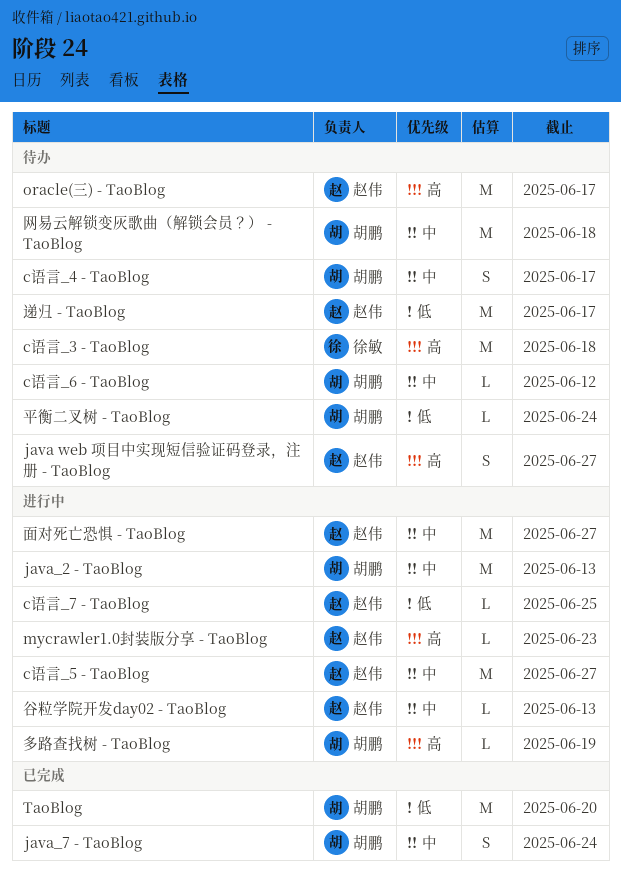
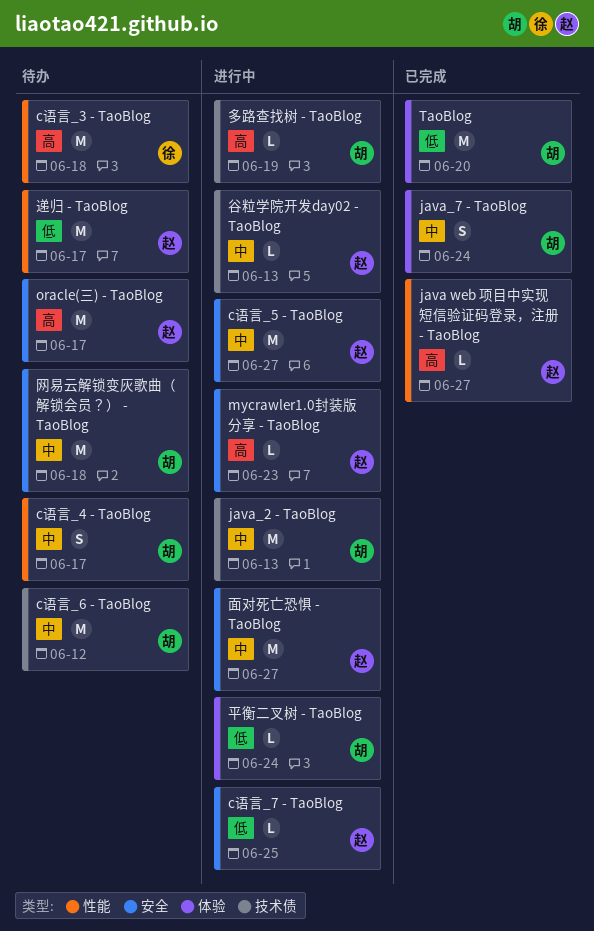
c语言_6 - TaoBlog, estimate: L -> M
java web 项目中实现短信验证码登录，注册 - TaoBlog, status: 待办 -> 已完成
java web 项目中实现短信验证码登录，注册 - TaoBlog, estimate: S -> L
平衡二叉树 - TaoBlog, status: 待办 -> 进行中

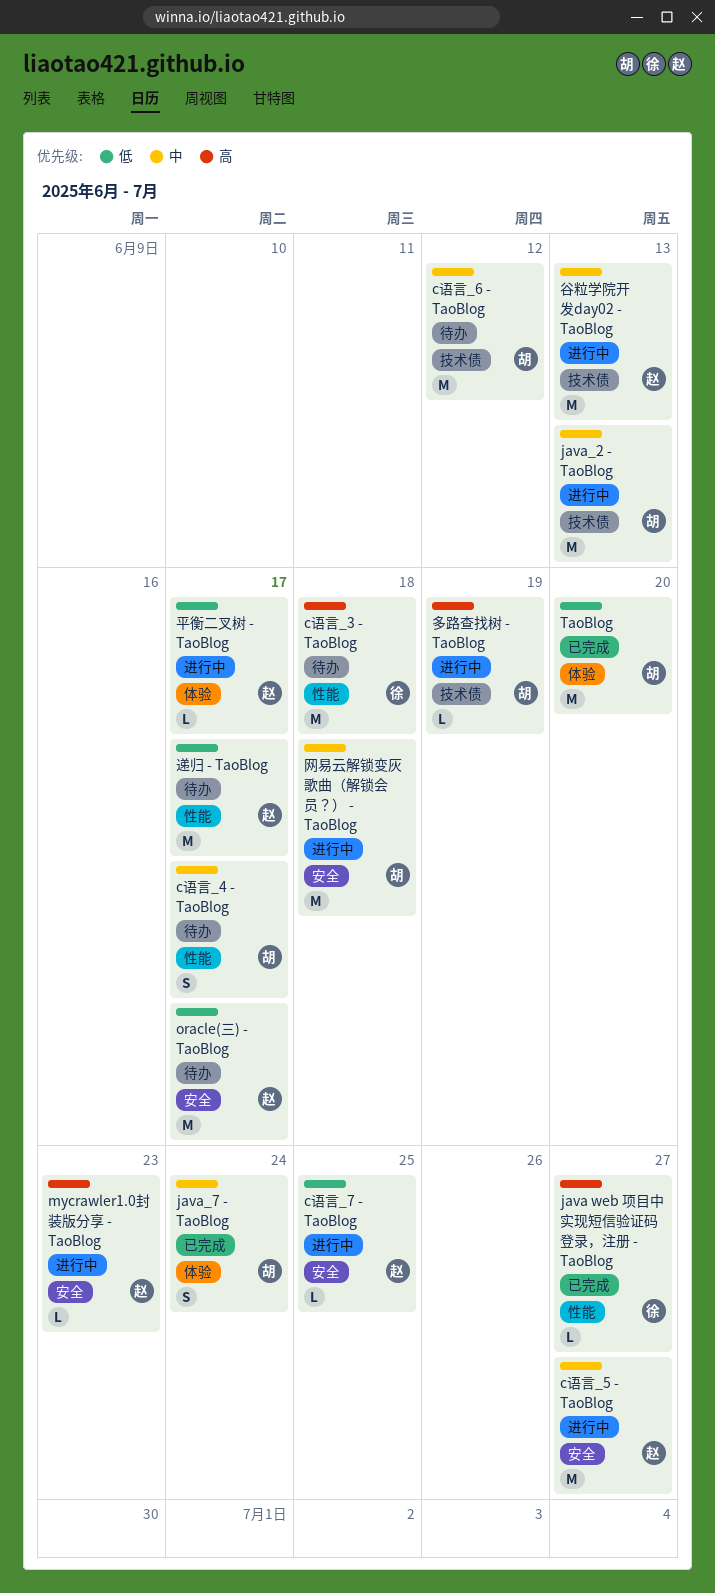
java web 项目中实现短信验证码登录，注册 - TaoBlog, owner: 赵 -> 徐
oracle(三) - TaoBlog, priority: 高 -> 低
平衡二叉树 - TaoBlog, owner: 胡 -> 赵
平衡二叉树 - TaoBlog, due: Jun 24 -> Jun 17
网易云解锁变灰歌曲（解锁会员？） - TaoBlog, status: 待办 -> 进行中
谷粒学院开发day02 - TaoBlog, estimate: L -> M
面对死亡恐惧 - TaoBlog: present -> none

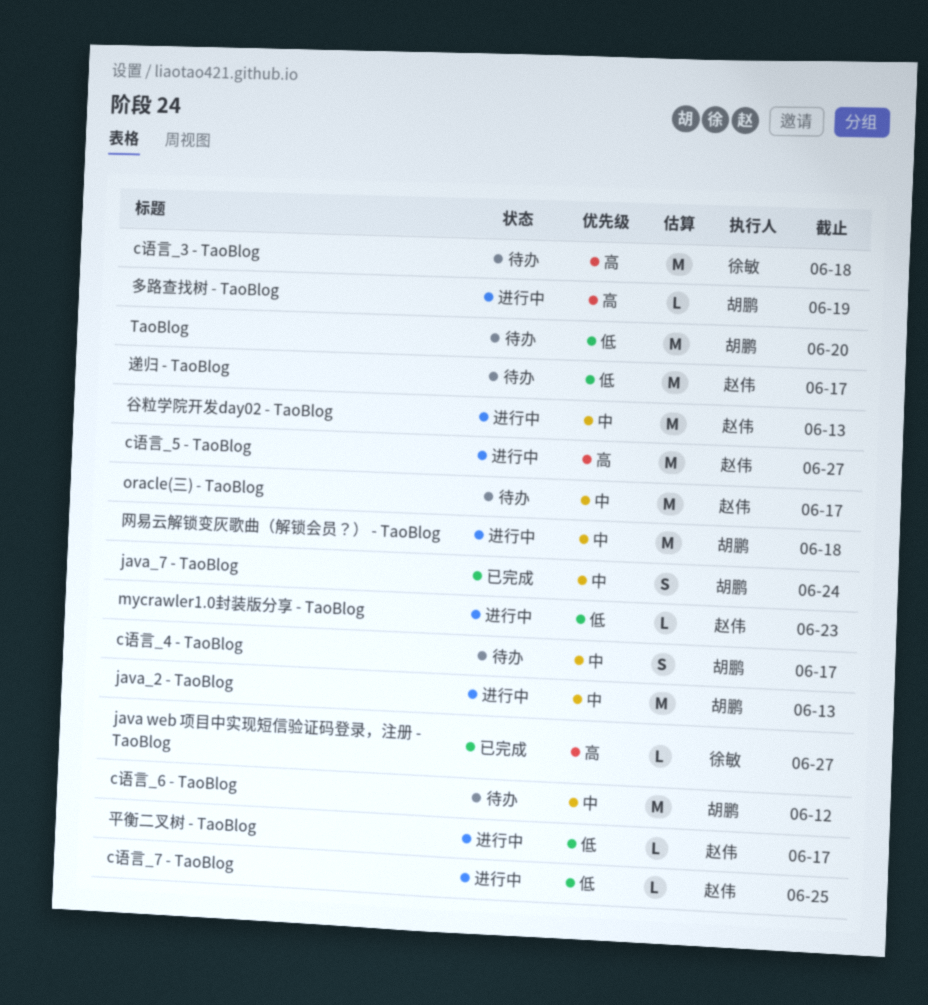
c语言_5 - TaoBlog, priority: 中 -> 高
mycrawler1.0封装版分享 - TaoBlog, priority: 高 -> 低
oracle(三) - TaoBlog, priority: 低 -> 中
TaoBlog, status: 已完成 -> 待办

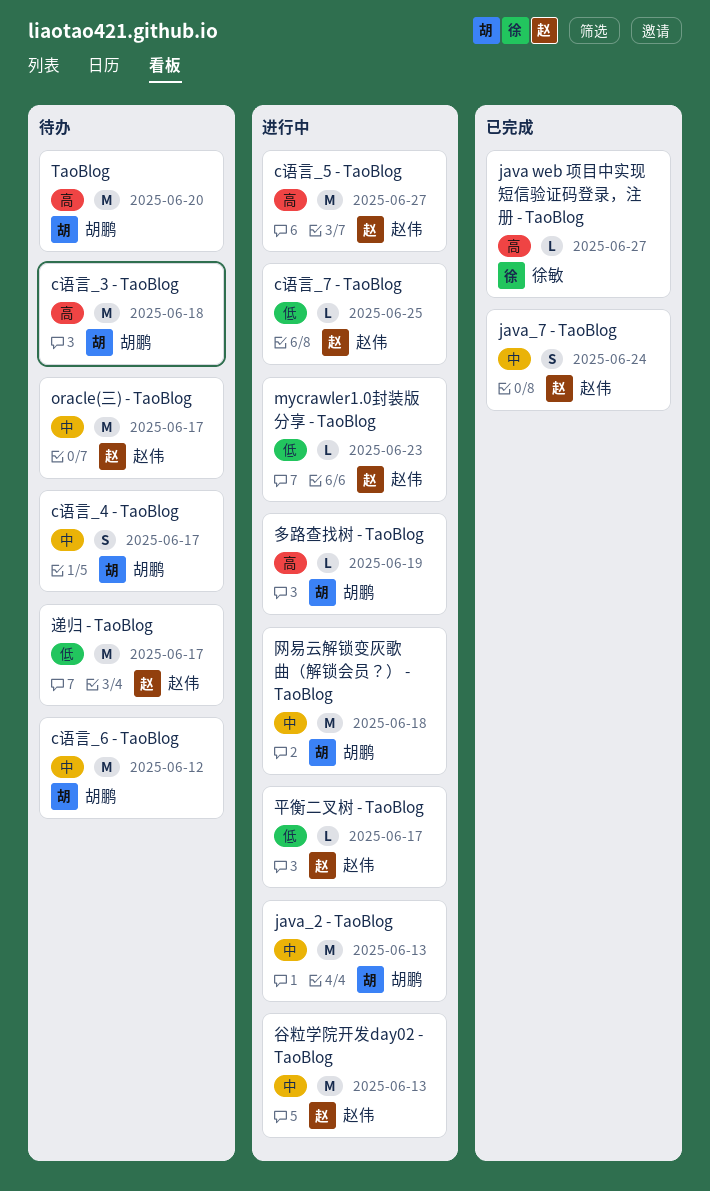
c语言_3 - TaoBlog, owner: 徐敏 -> 胡鹏
java_7 - TaoBlog, owner: 胡鹏 -> 赵伟
TaoBlog, priority: 低 -> 高

